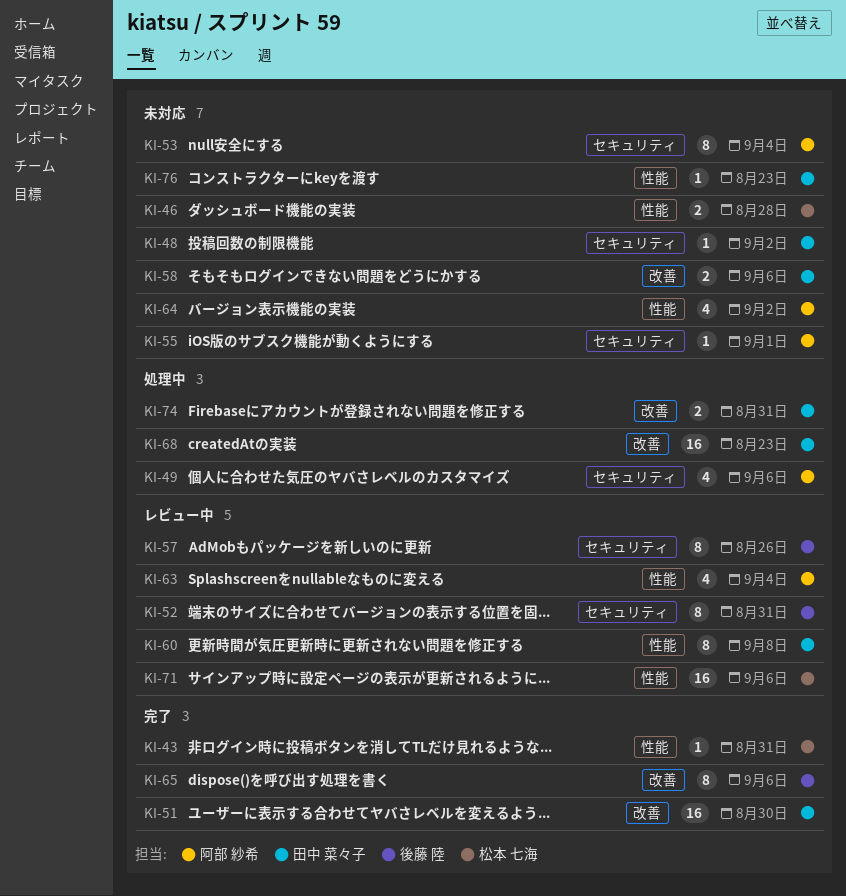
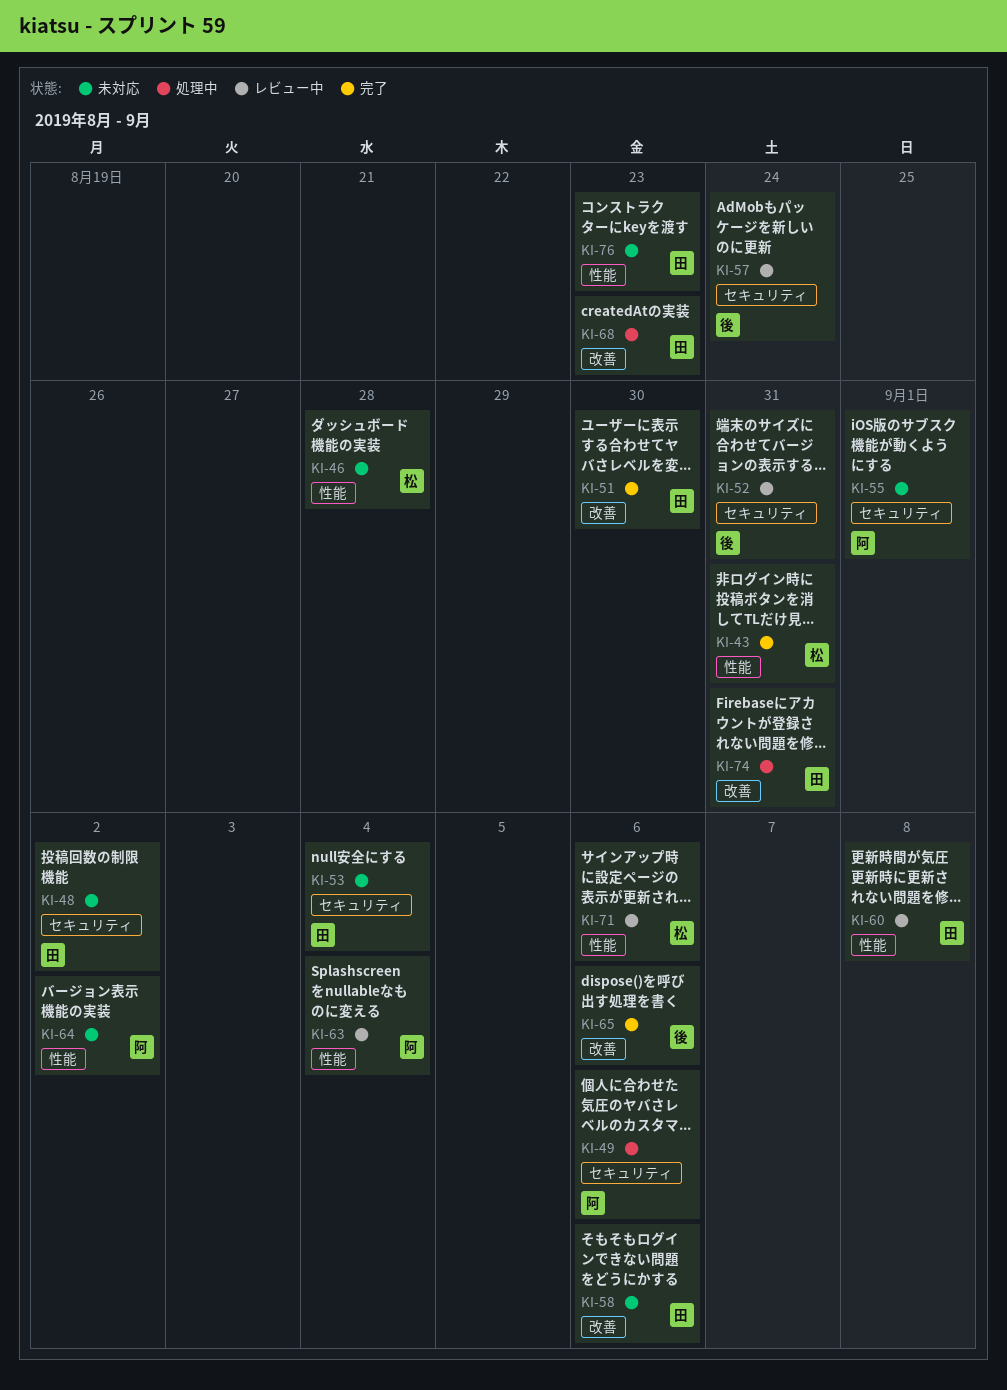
KI-53, owner: 阿部 紗希 -> 田中 菜々子
KI-57, due: Aug 26 -> Aug 24

